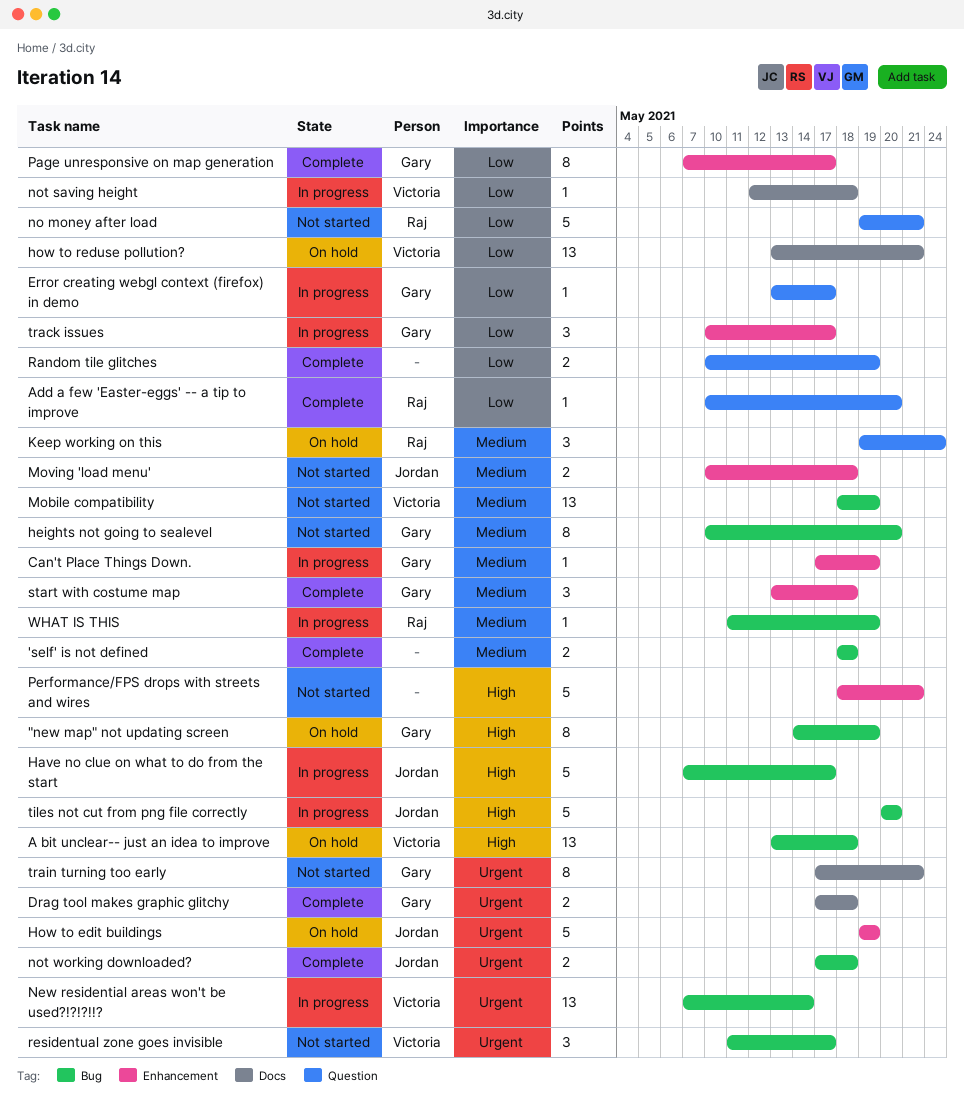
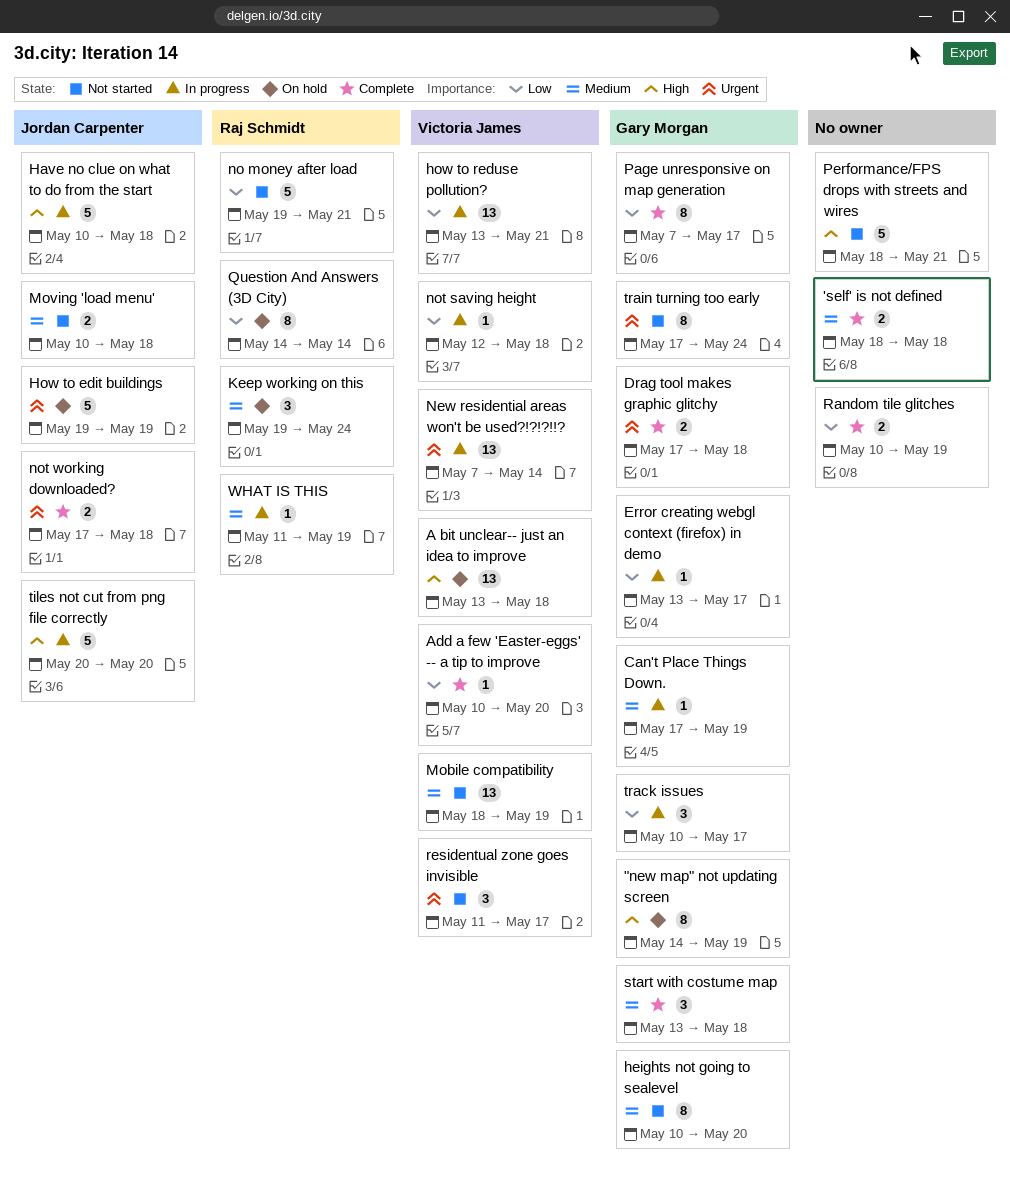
Add a few 'Easter-eggs' -- a tip to improve, owner: Raj Schmidt -> Victoria James
Have no clue on what to do from the start, start: May 7 -> May 10
Have no clue on what to do from the start, due: May 17 -> May 18
how to reduse pollution?, status: On hold -> In progress
Question And Answers (3D City): none -> present
train turning too early, due: May 21 -> May 24

